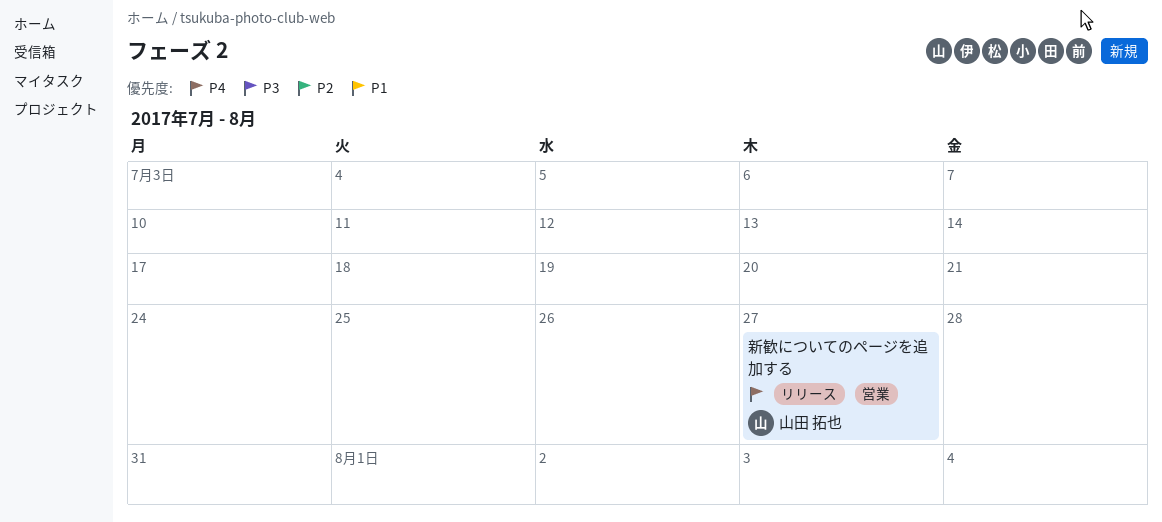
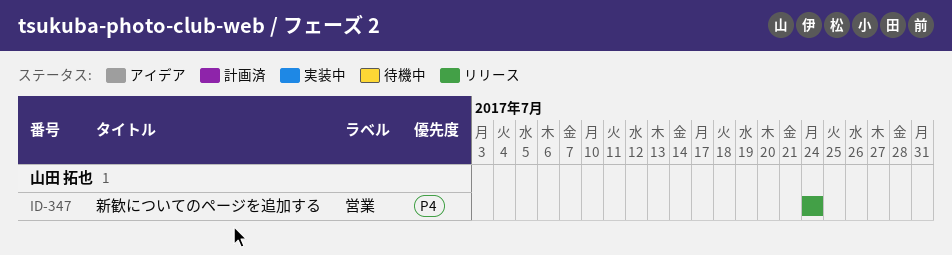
新歓についてのページを追加する, due: Jul 27 -> Jul 24

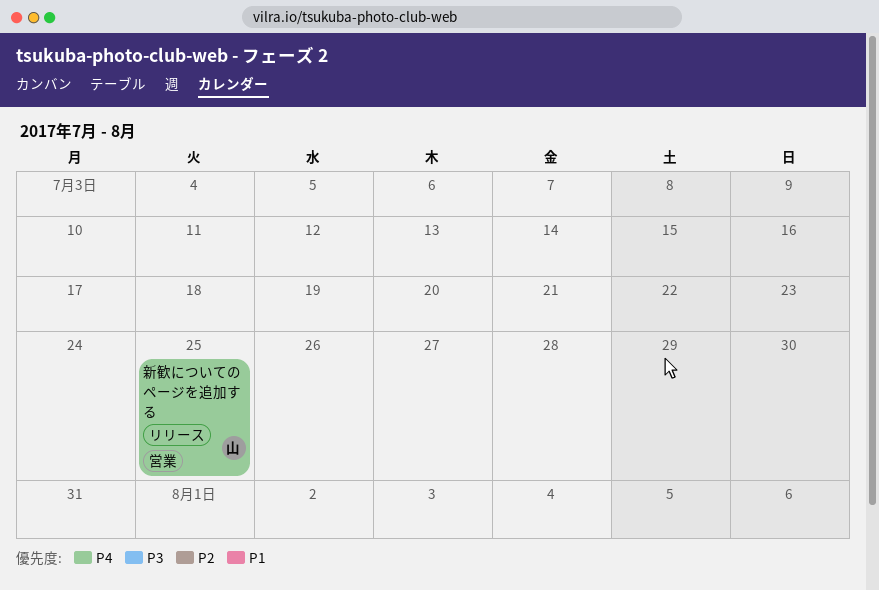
新歓についてのページを追加する, due: Jul 24 -> Jul 25

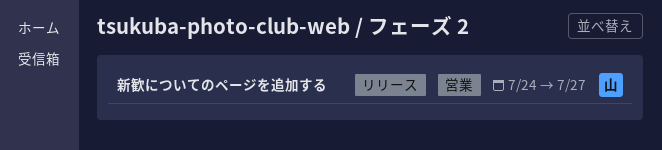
新歓についてのページを追加する, due: Jul 25 -> Jul 27

